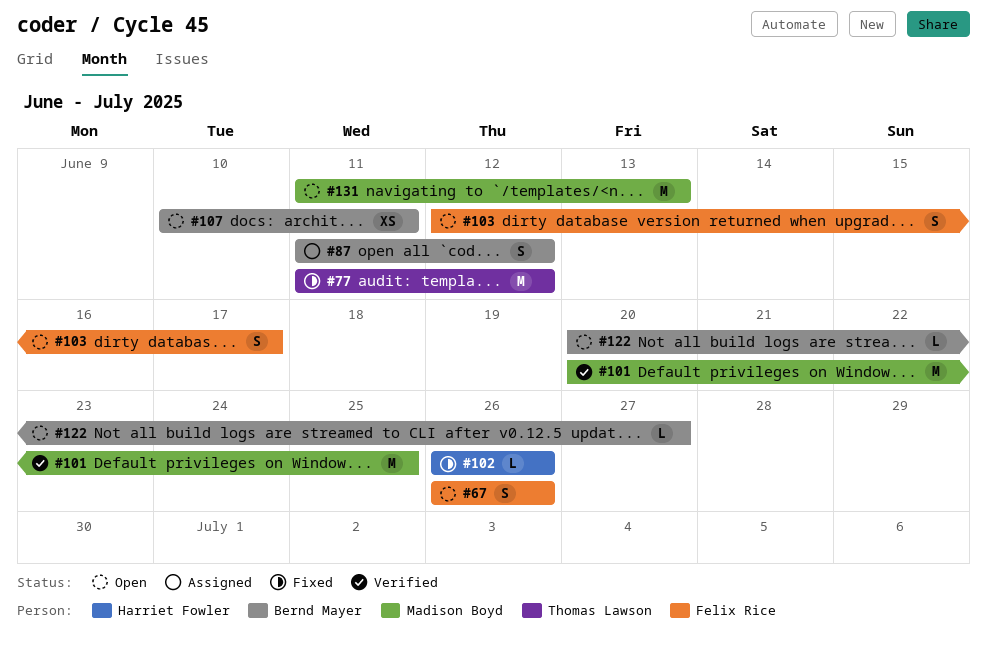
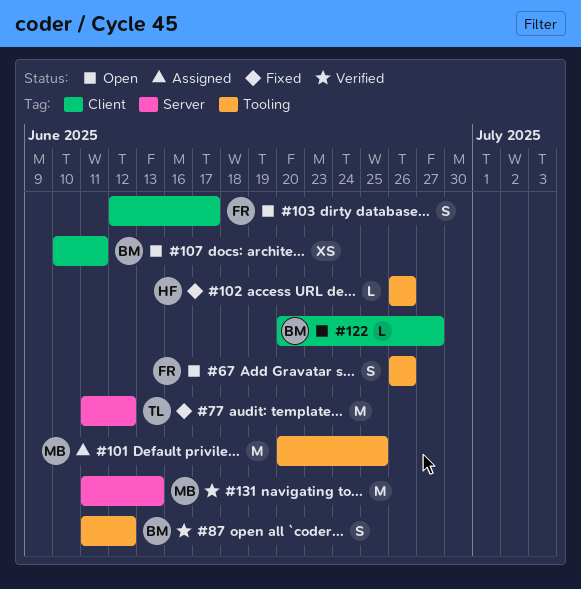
#87, status: Assigned -> Verified
#101, status: Verified -> Assigned
#131, status: Open -> Verified

